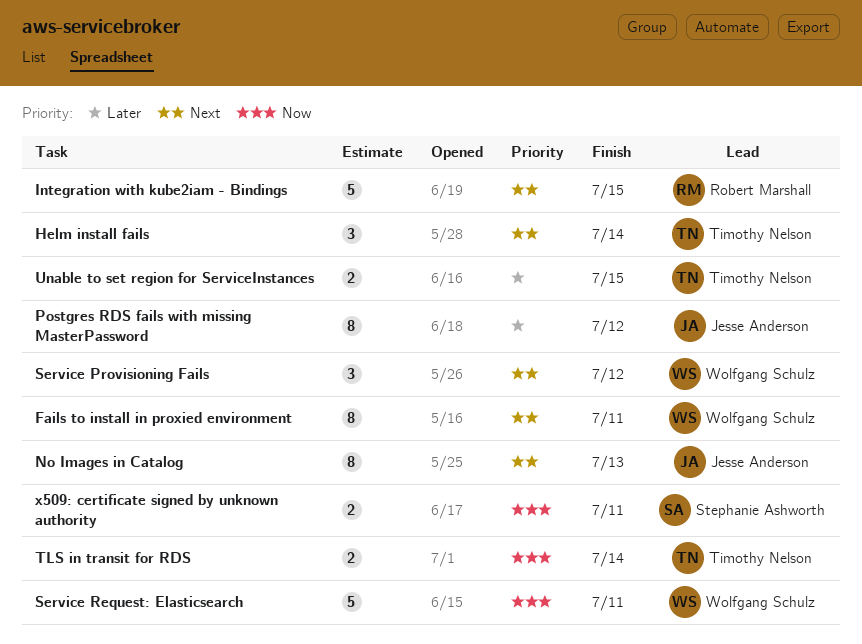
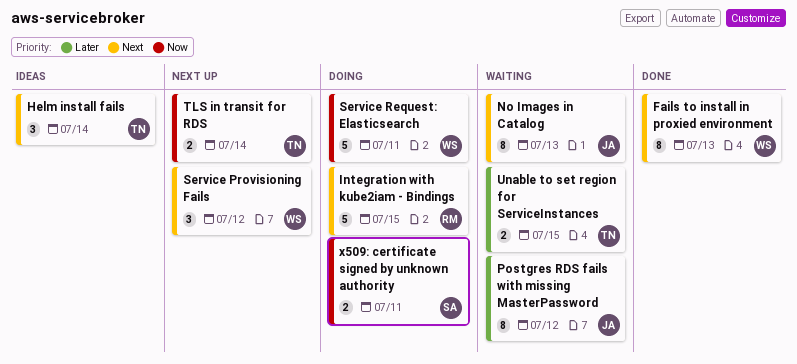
Fails to install in proxied environment, due: Jul 11 -> Jul 13

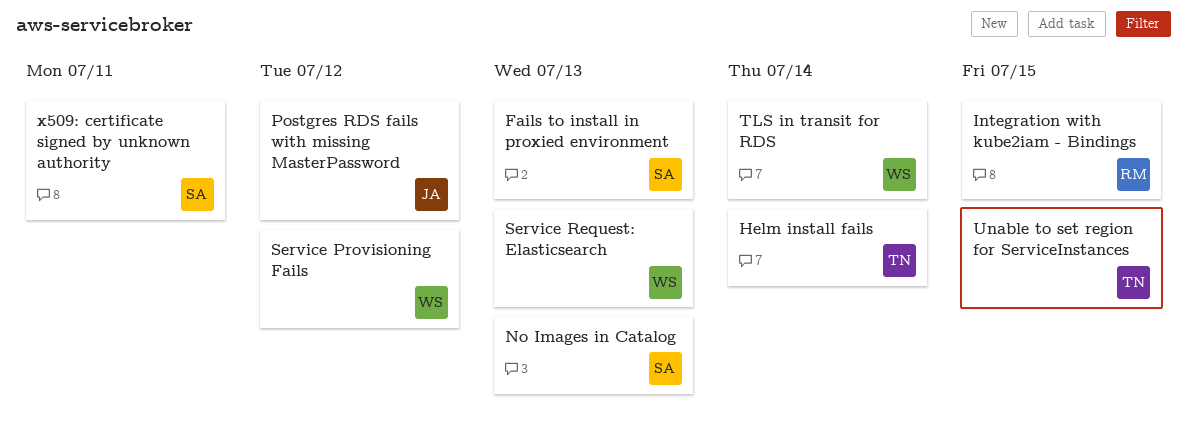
Fails to install in proxied environment, owner: WS -> SA
No Images in Catalog, owner: JA -> SA
Service Request: Elasticsearch, due: Jul 11 -> Jul 13
TLS in transit for RDS, owner: TN -> WS

